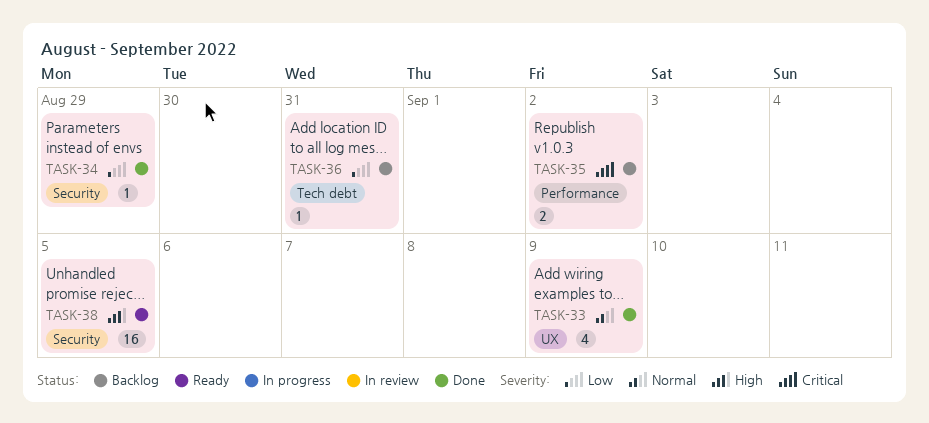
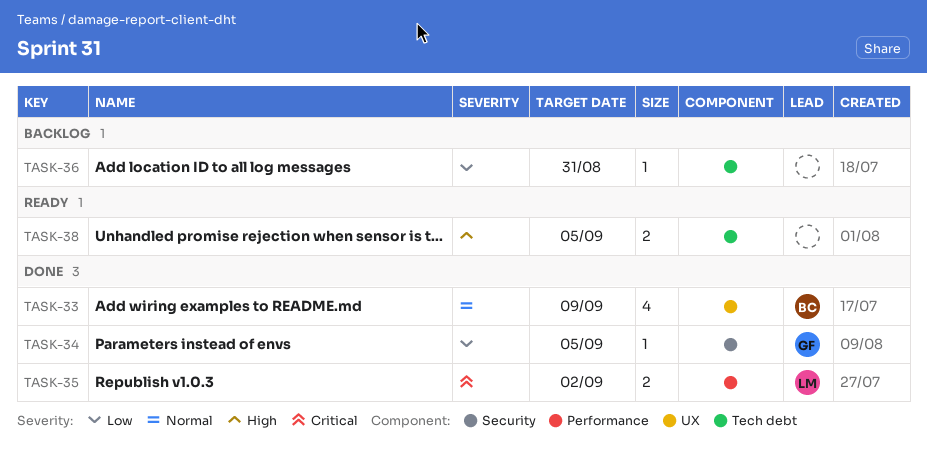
TASK-34, due: Aug 29 -> Sep 5
TASK-35, status: Backlog -> Done
TASK-38, label: Security -> Tech debt
TASK-38, estimate: 16 -> 2

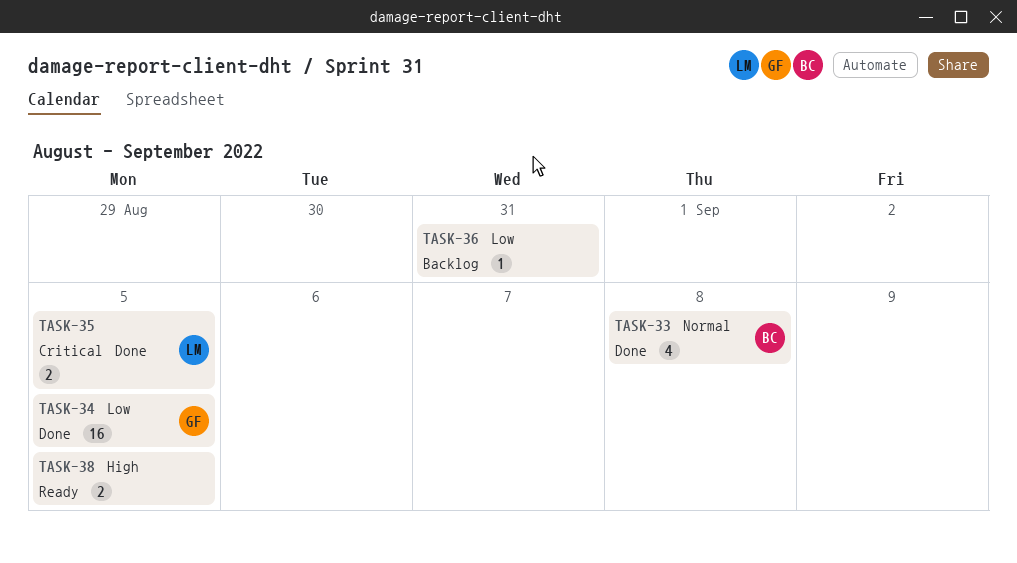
TASK-33, due: Sep 9 -> Sep 8
TASK-34, estimate: 1 -> 16
TASK-35, due: Sep 2 -> Sep 5

